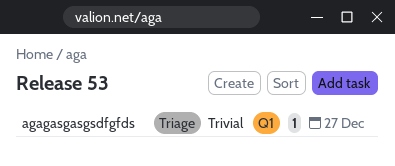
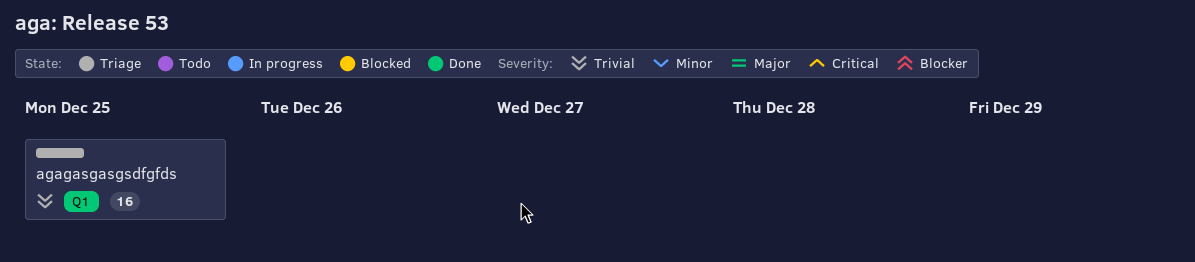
agagasgasgsdfgfds, estimate: 1 -> 16
agagasgasgsdfgfds, due: Dec 27 -> Dec 25

